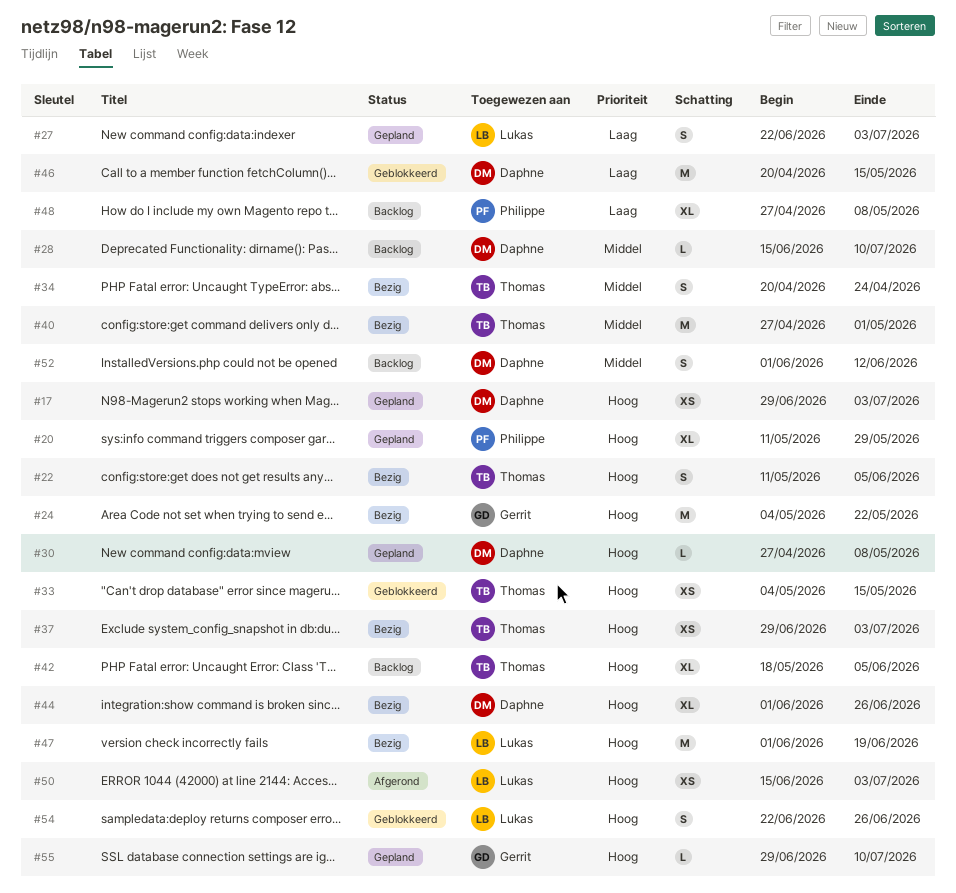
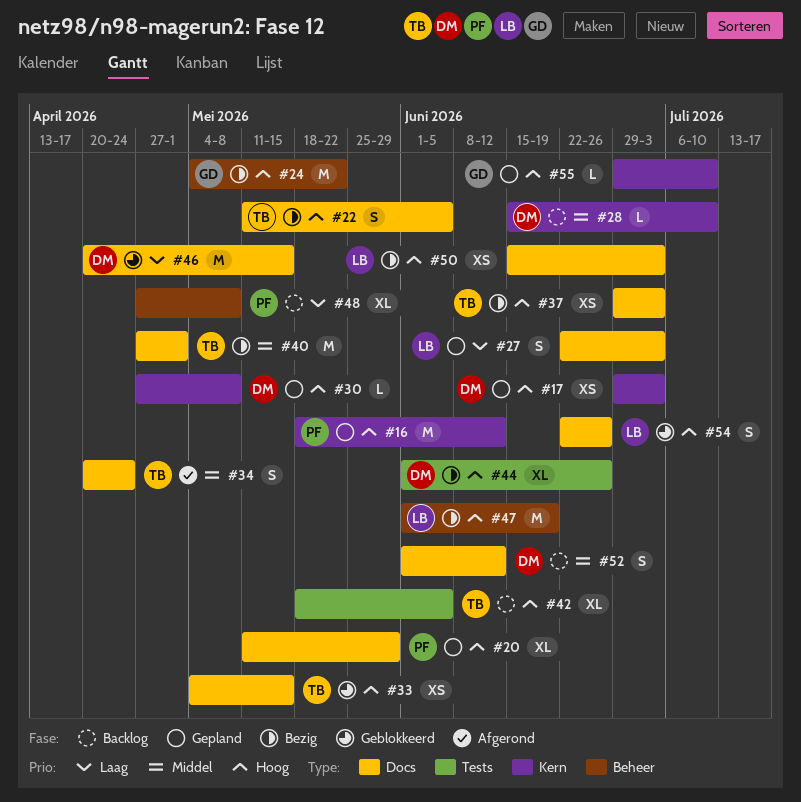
#16: none -> present
#34, status: Bezig -> Afgerond
#50, status: Afgerond -> Bezig

